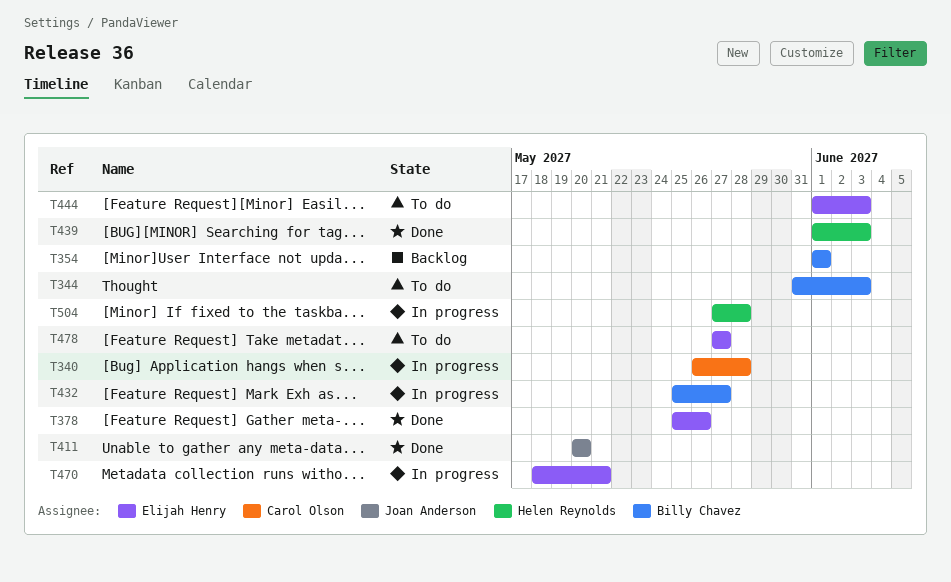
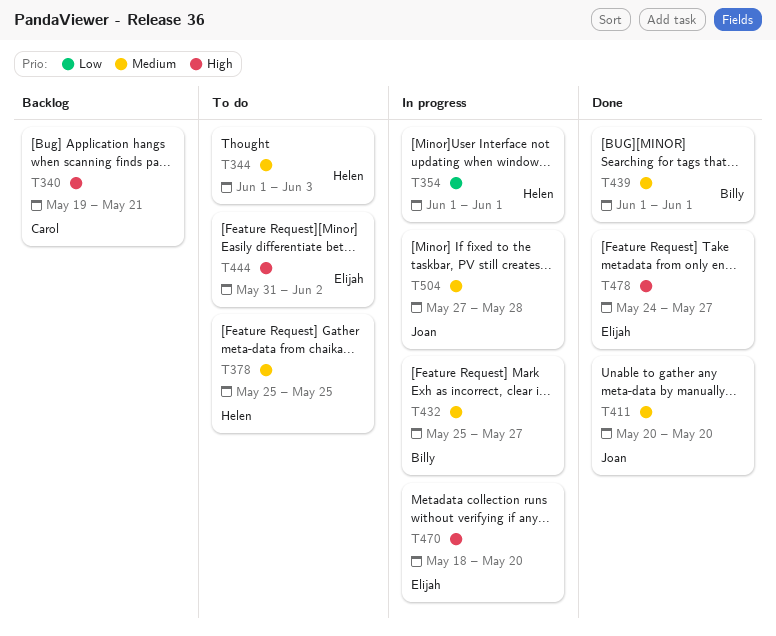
T340, status: In progress -> Backlog
T340, start: May 26 -> May 19
T340, due: May 28 -> May 21
T344, owner: Billy Chavez -> Helen Reynolds
T344, start: May 31 -> Jun 1
T354, status: Backlog -> In progress
T354, owner: Billy Chavez -> Helen Reynolds
T378, status: Done -> To do
T378, owner: Elijah Henry -> Helen Reynolds
T378, due: May 26 -> May 25
T439, owner: Helen Reynolds -> Billy Chavez
T439, due: Jun 3 -> Jun 1
T444, start: Jun 1 -> May 31
T444, due: Jun 3 -> Jun 2
T470, due: May 21 -> May 20
T478, status: To do -> Done
T478, start: May 27 -> May 24
T504, owner: Helen Reynolds -> Joan Anderson

